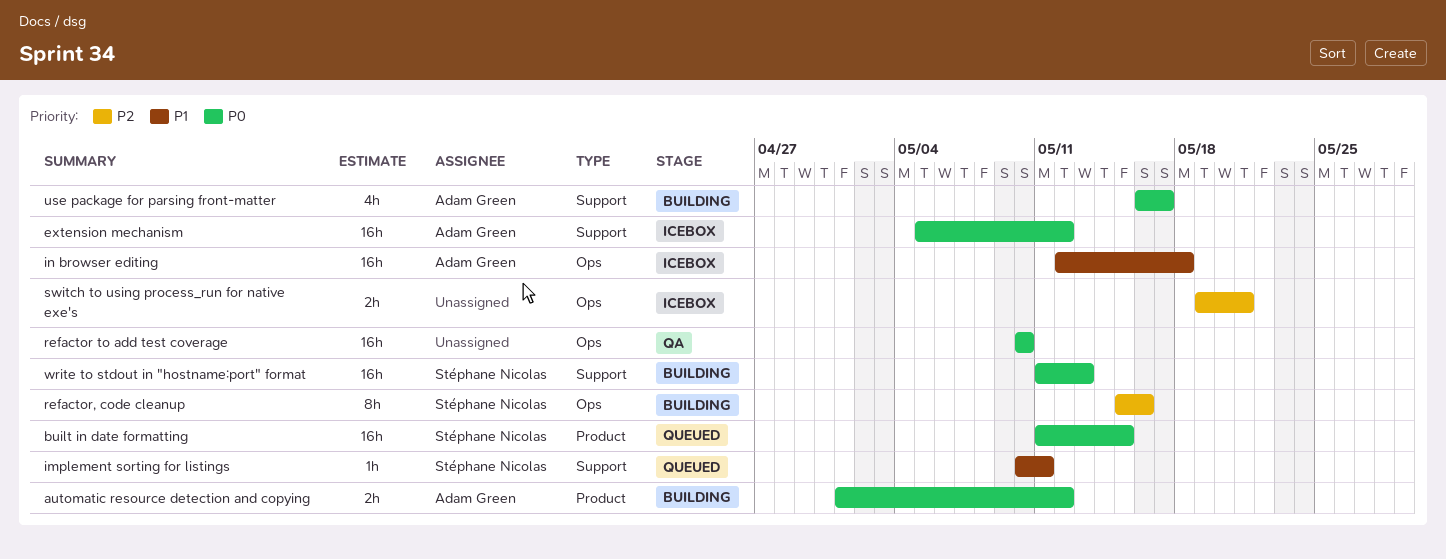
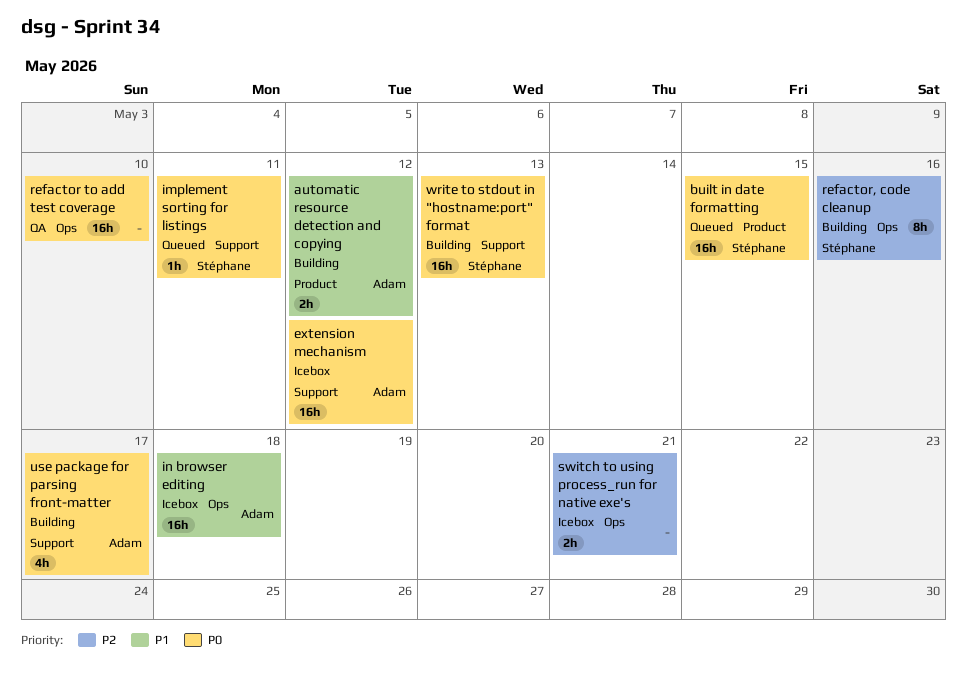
automatic resource detection and copying, priority: P0 -> P1
implement sorting for listings, priority: P1 -> P0

